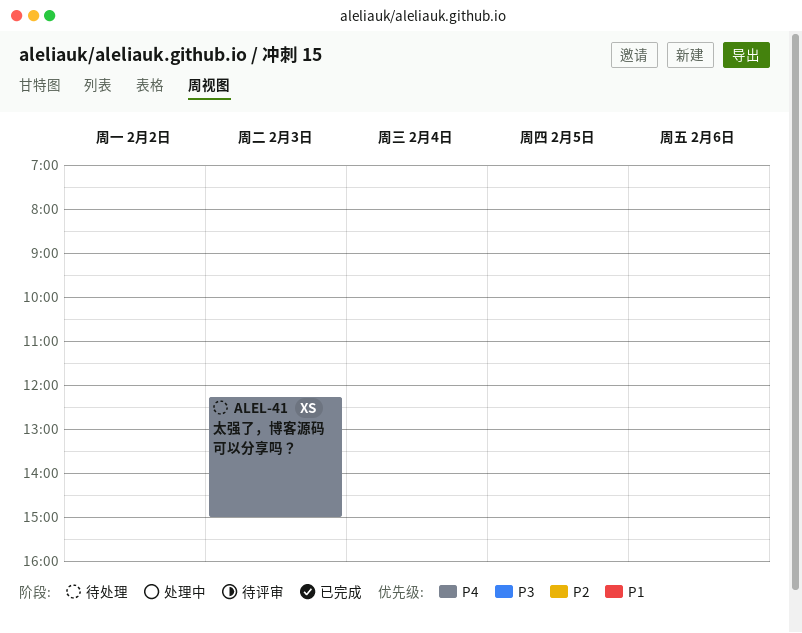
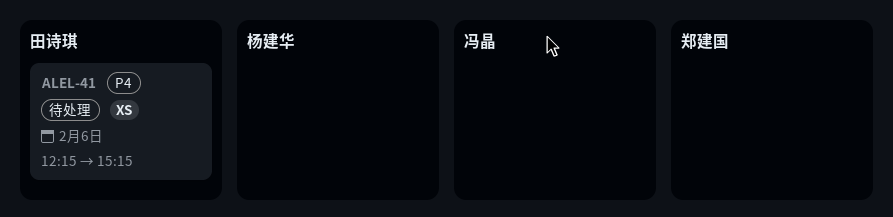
ALEL-41, day: Feb 3 -> Feb 6
ALEL-41, ends: 15:00 -> 15:15

